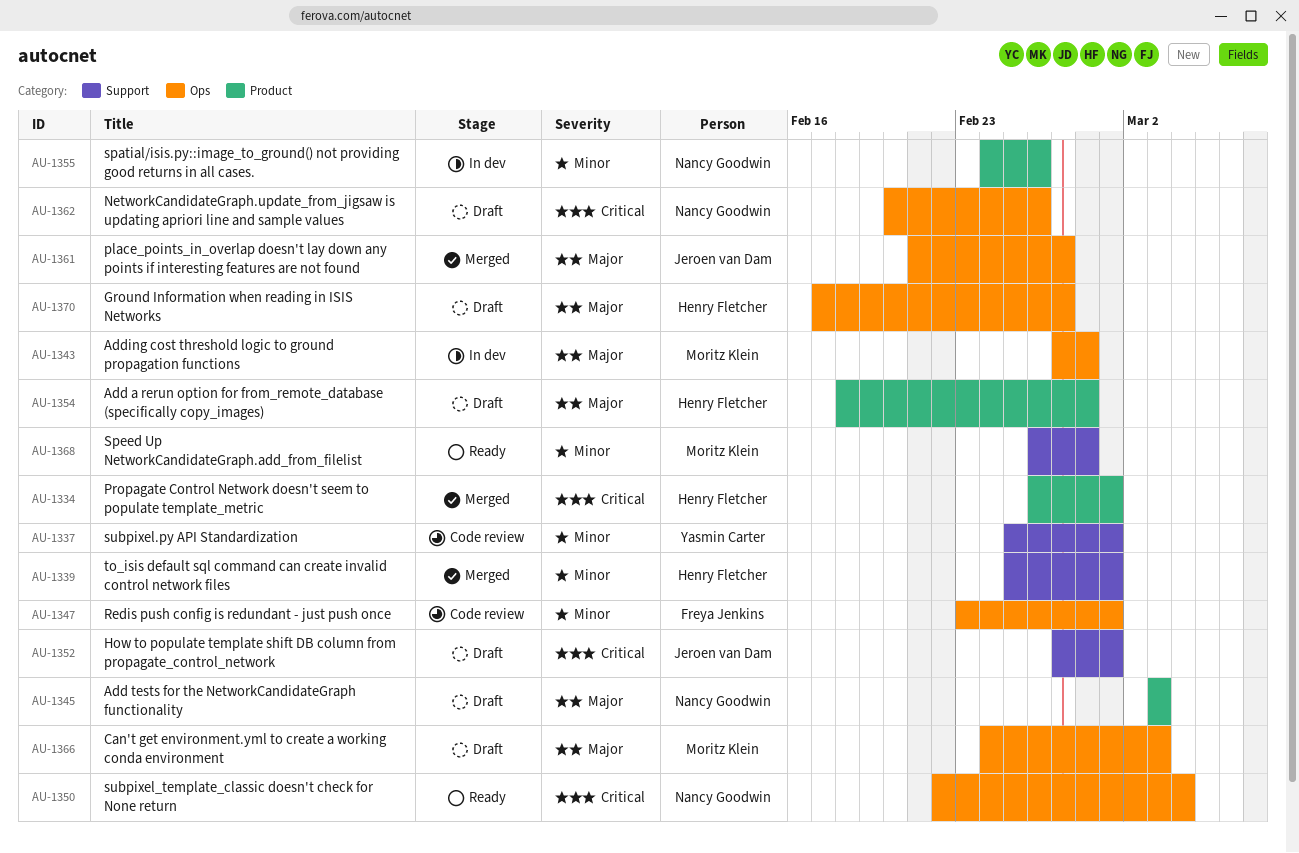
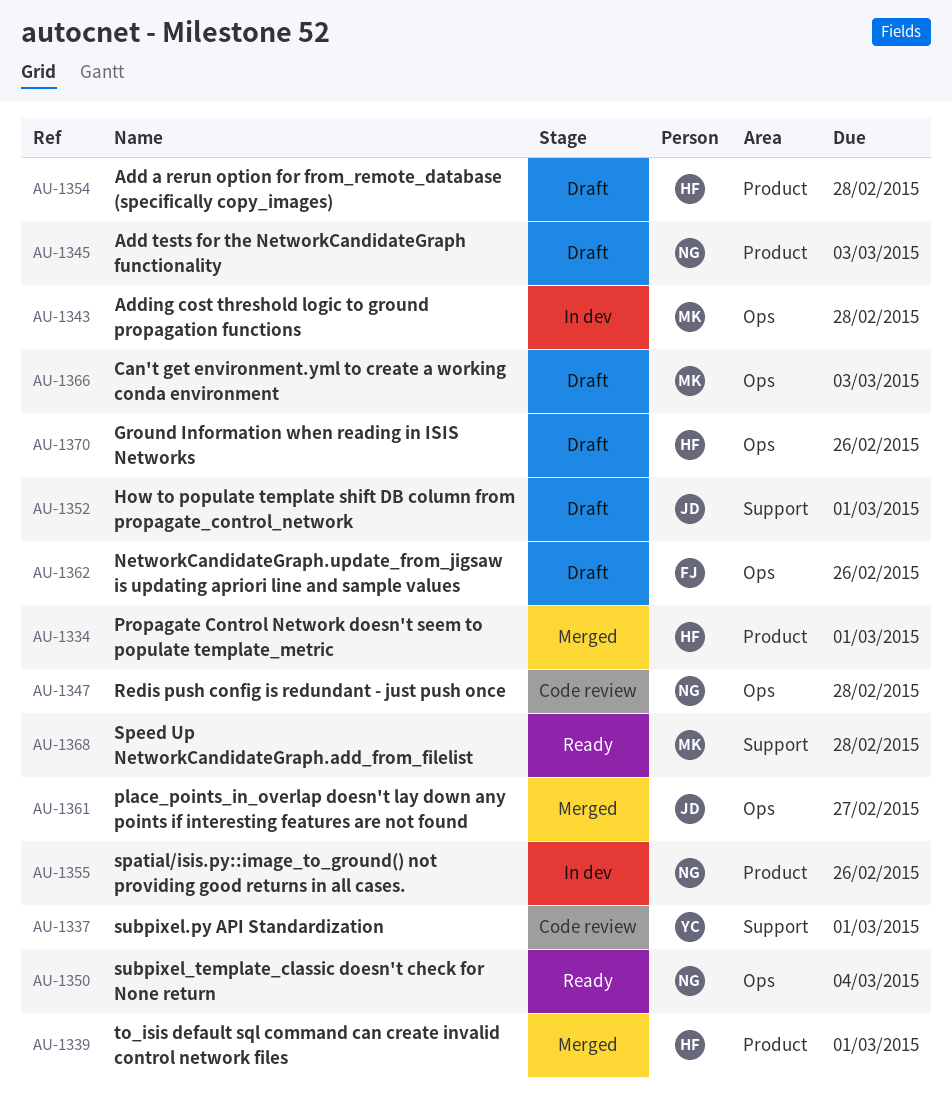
AU-1339, label: Support -> Product
AU-1347, owner: Freya Jenkins -> Nancy Goodwin
AU-1347, due: Mar 1 -> Feb 28
AU-1362, owner: Nancy Goodwin -> Freya Jenkins
AU-1370, due: Feb 27 -> Feb 26

